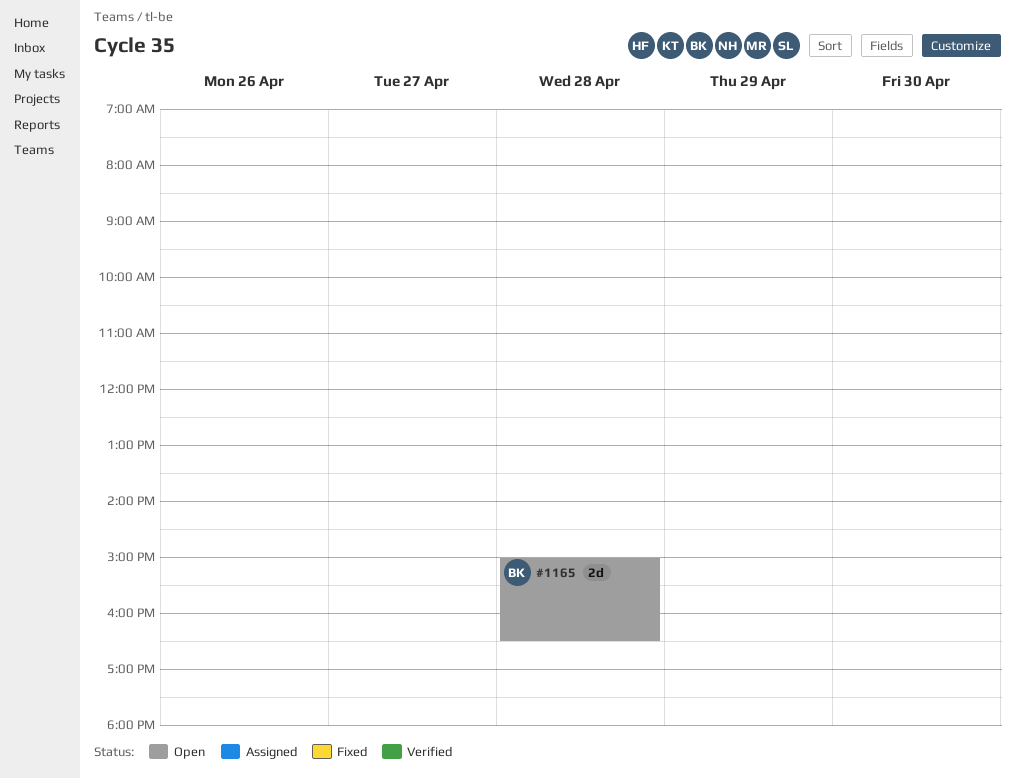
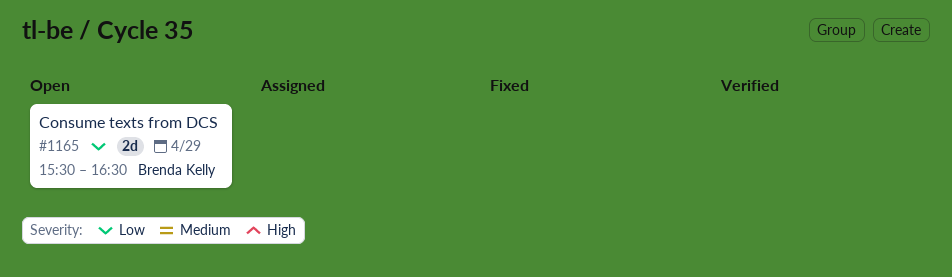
#1165, day: Apr 28 -> Apr 29
#1165, begins: 15:00 -> 15:30

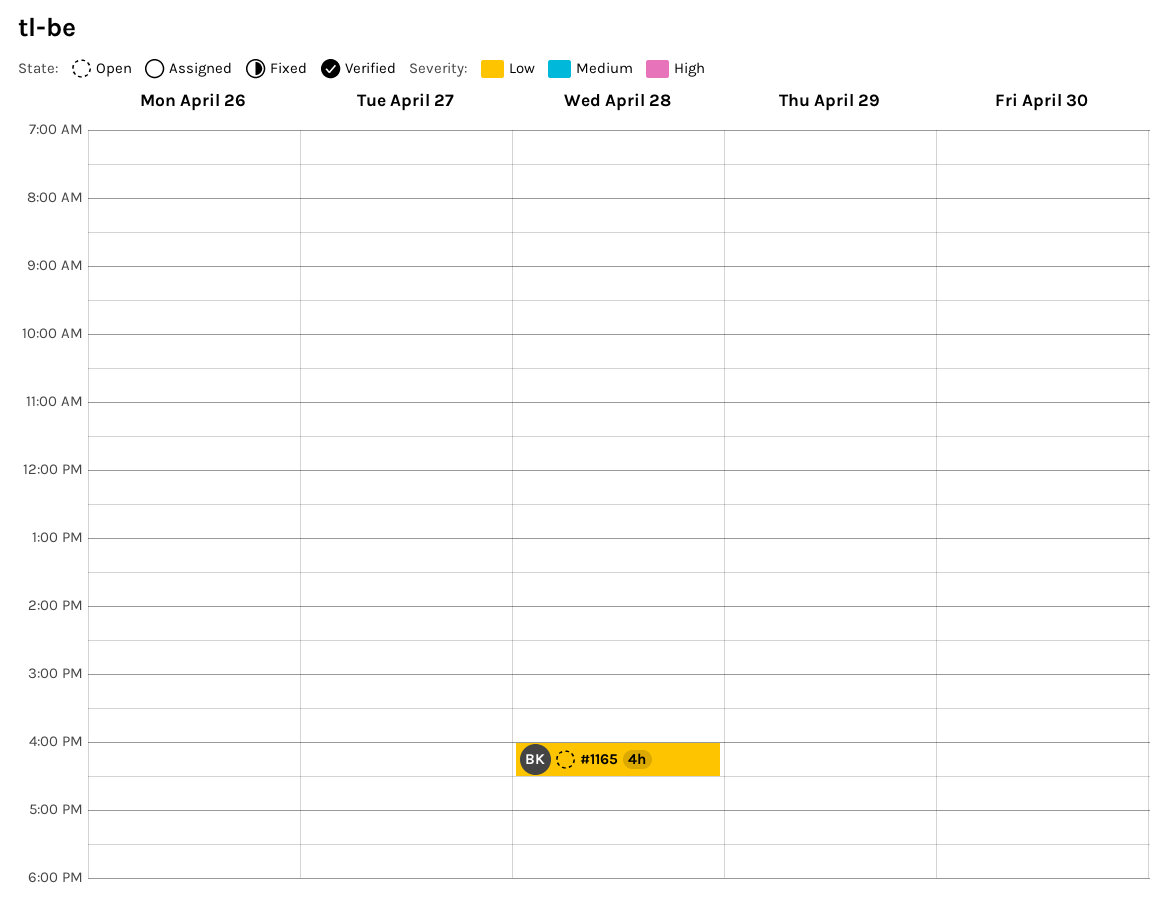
#1165, estimate: 2d -> 4h
#1165, day: Apr 29 -> Apr 28
#1165, begins: 15:30 -> 16:00

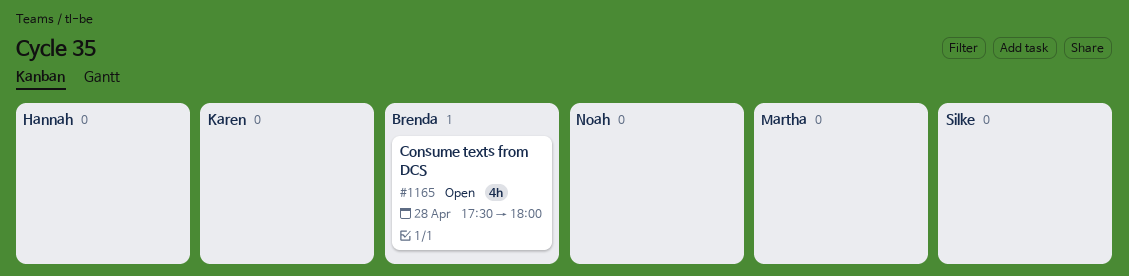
#1165, begins: 16:00 -> 17:30
#1165, ends: 16:30 -> 18:00

